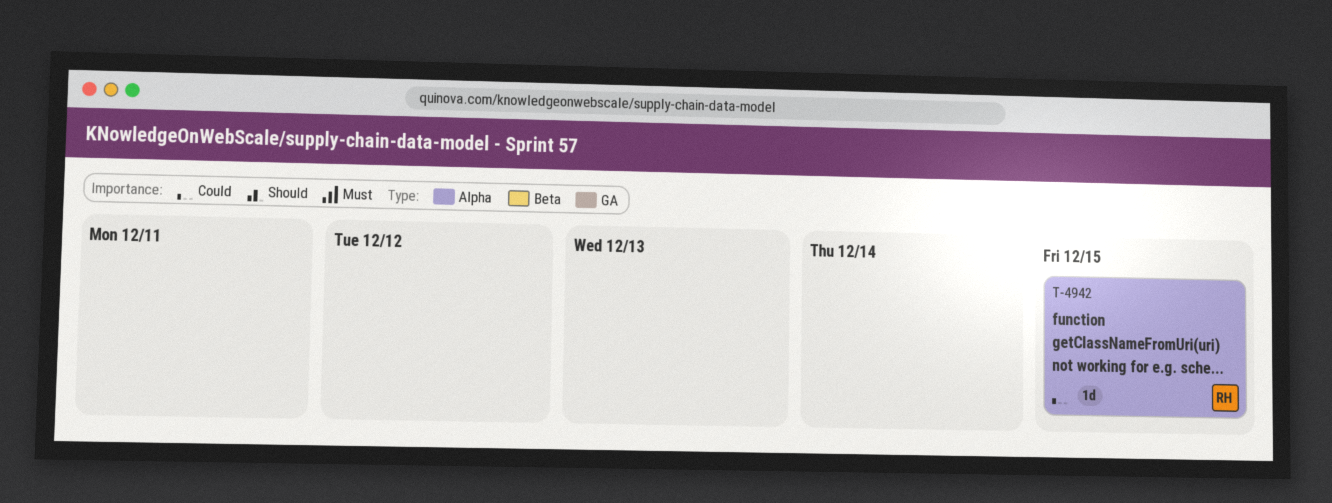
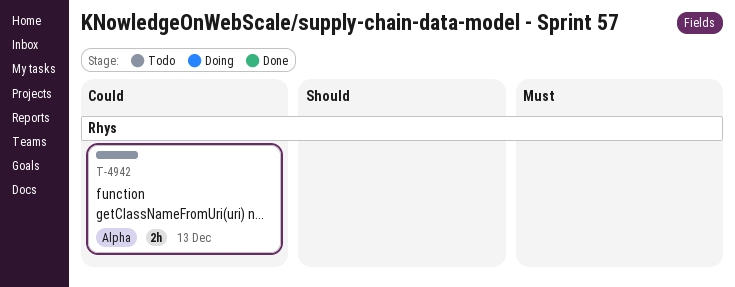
T-4942, estimate: 1d -> 2h
T-4942, due: Dec 15 -> Dec 13

